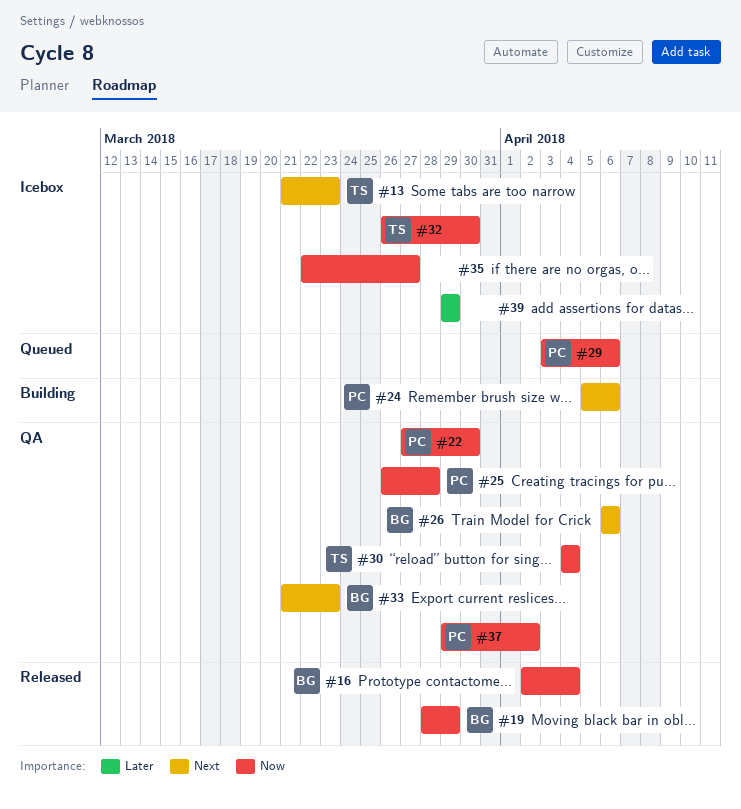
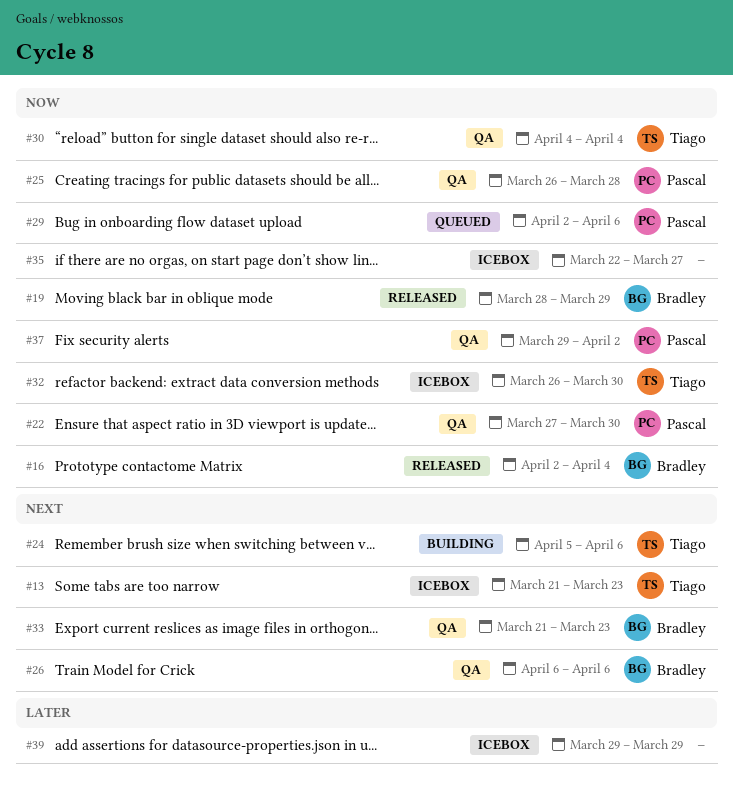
#24, owner: Pascal -> Tiago
#29, start: Apr 3 -> Apr 2

